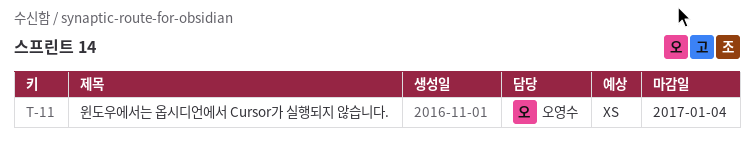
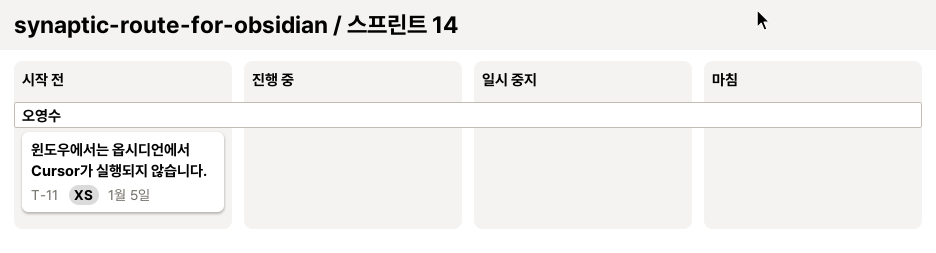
T-11, due: Jan 4 -> Jan 5

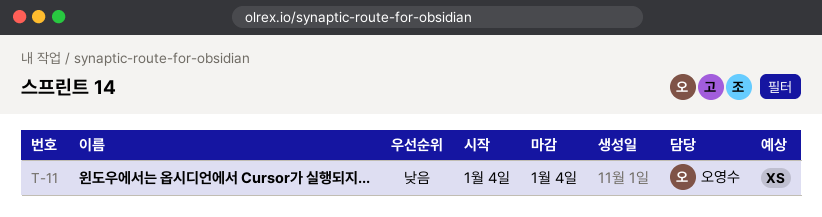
T-11, due: Jan 5 -> Jan 4

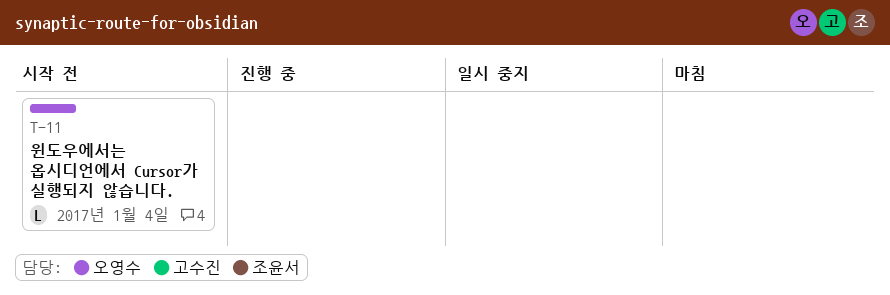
T-11, estimate: XS -> L

